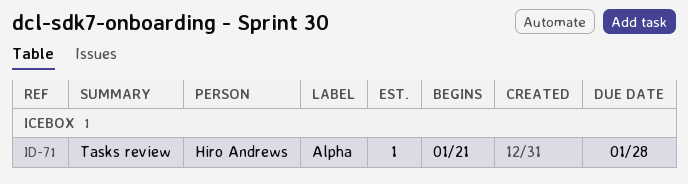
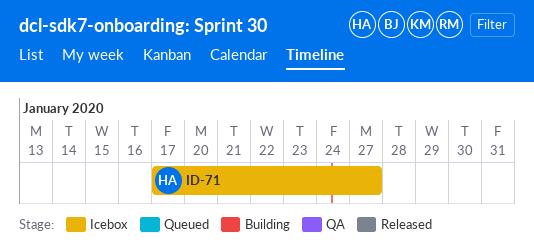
ID-71, start: Jan 21 -> Jan 17
ID-71, due: Jan 28 -> Jan 27

